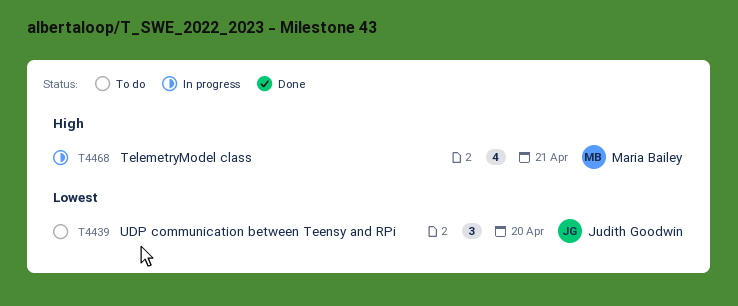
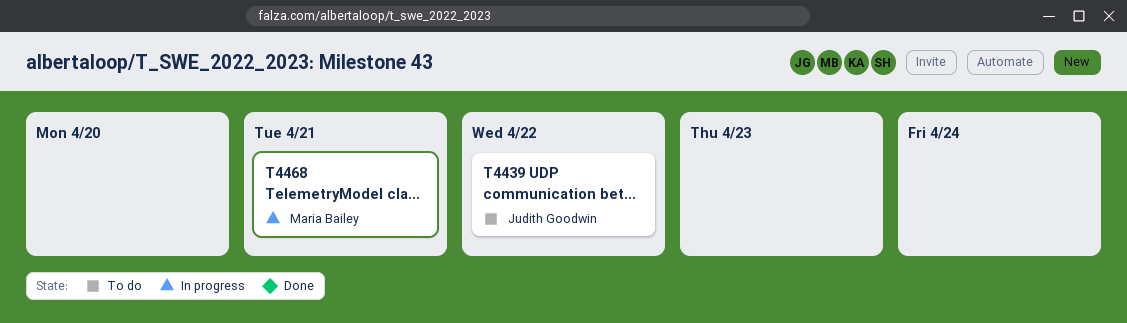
T4439, due: Apr 20 -> Apr 22

